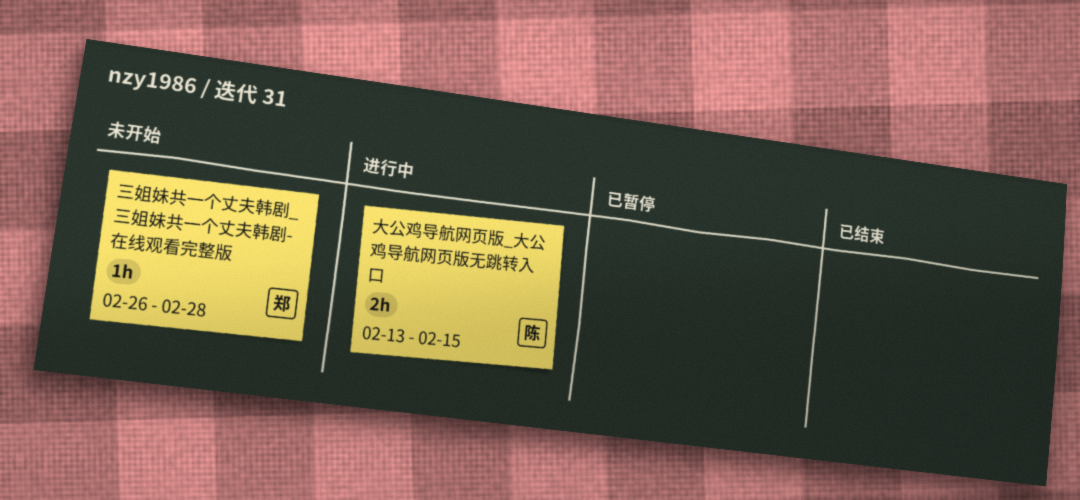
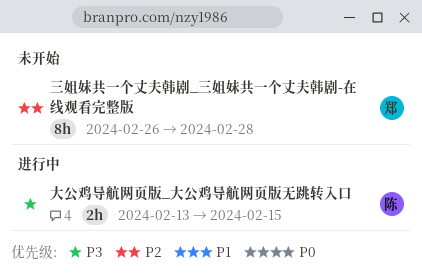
三姐妹共一个丈夫韩剧_三姐妹共一个丈夫韩剧-在线观看完整版, estimate: 1h -> 8h

